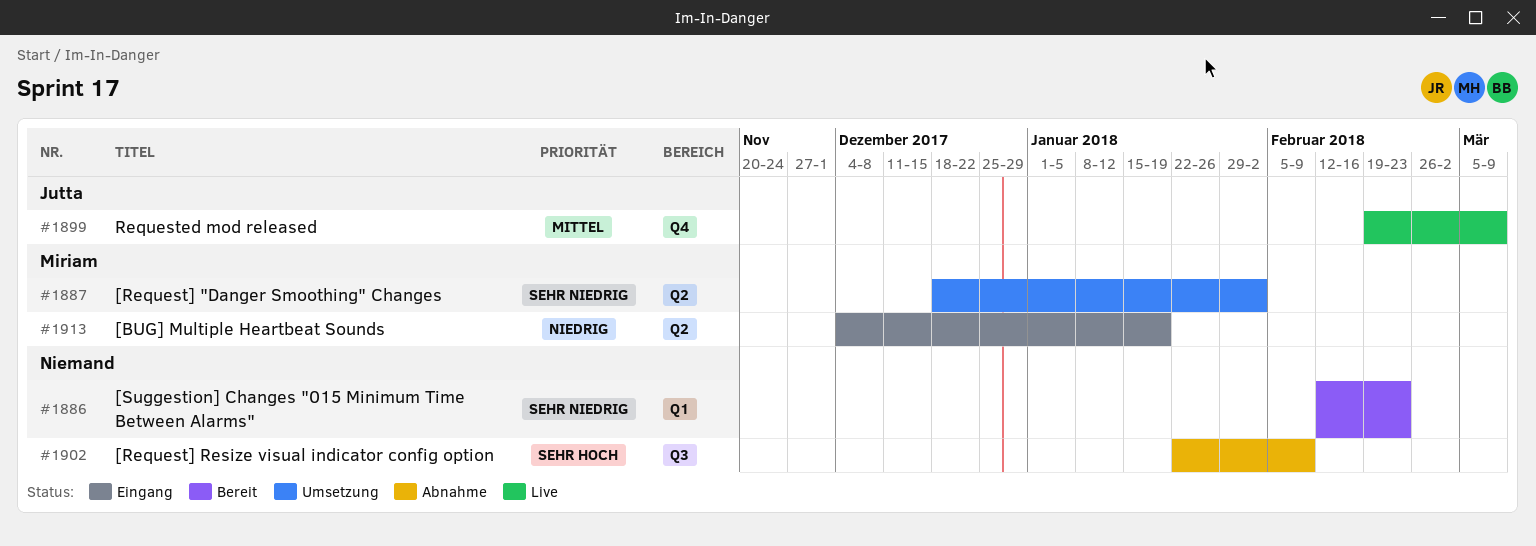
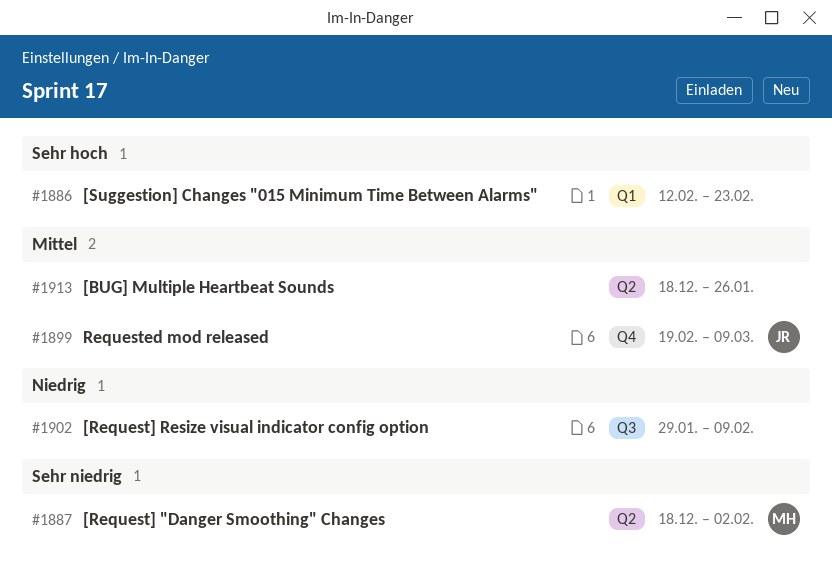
#1886, priority: Sehr niedrig -> Sehr hoch
#1902, priority: Sehr hoch -> Niedrig
#1902, start: Jan 22 -> Jan 29
#1913, owner: Miriam -> none
#1913, priority: Niedrig -> Mittel
#1913, start: Dec 4 -> Dec 18
#1913, due: Jan 19 -> Jan 26

